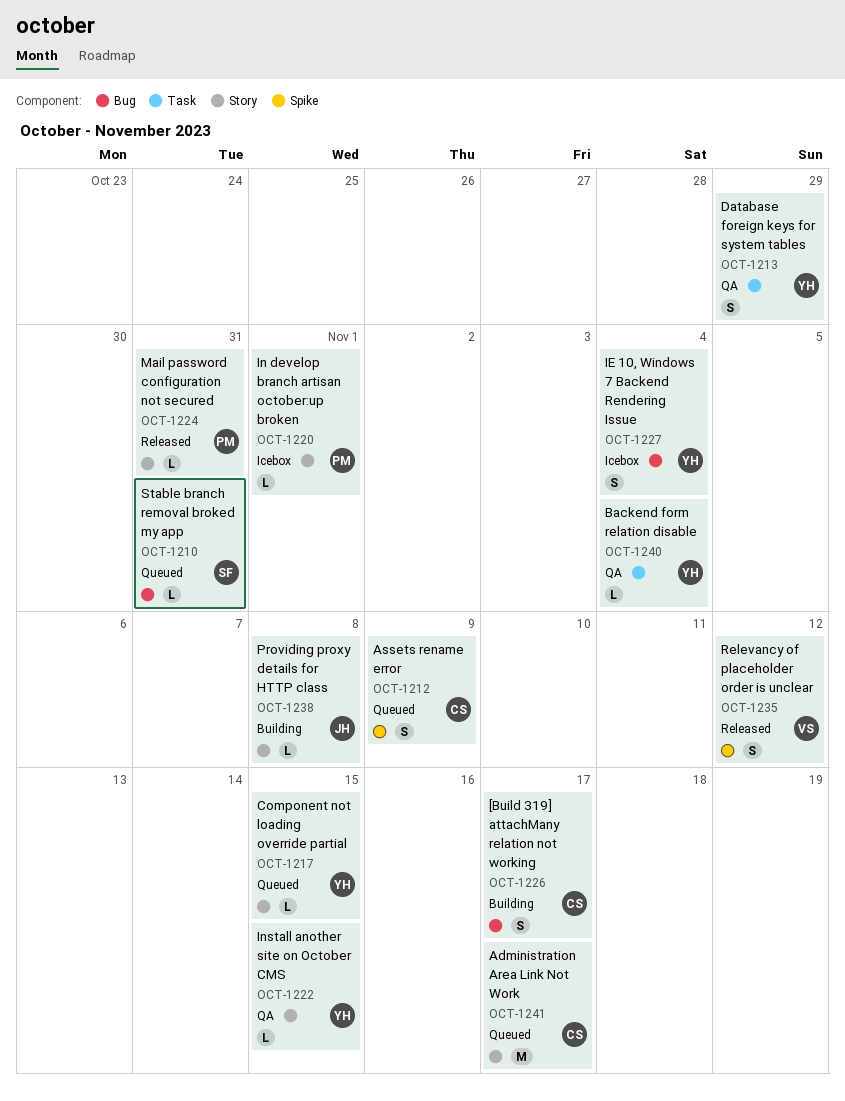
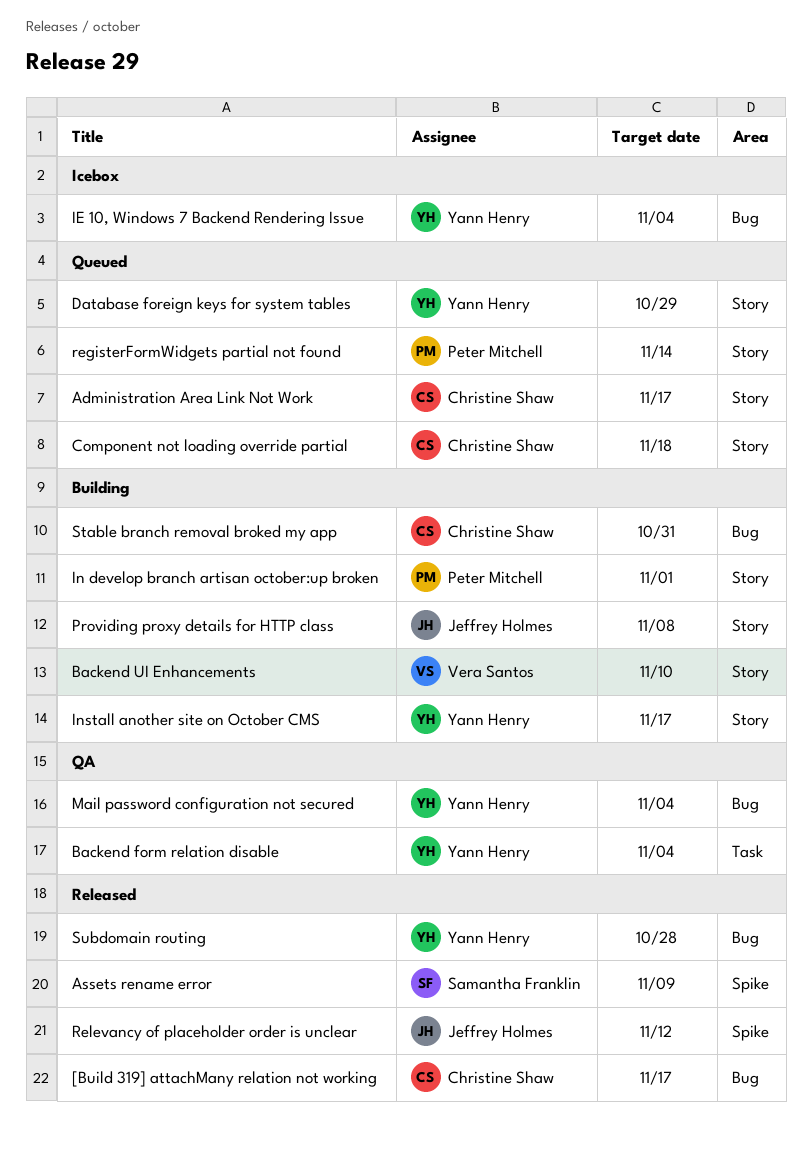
[Build 319] attachMany relation not working, status: Building -> Released
Assets rename error, status: Queued -> Released
Assets rename error, owner: Christine Shaw -> Samantha Franklin
Backend UI Enhancements: none -> present
Component not loading override partial, owner: Yann Henry -> Christine Shaw
Component not loading override partial, due: Nov 15 -> Nov 18
Database foreign keys for system tables, status: QA -> Queued
Database foreign keys for system tables, label: Task -> Story
In develop branch artisan october:up broken, status: Icebox -> Building
Install another site on October CMS, status: QA -> Building
Install another site on October CMS, due: Nov 15 -> Nov 17
Mail password configuration not secured, status: Released -> QA
Mail password configuration not secured, owner: Peter Mitchell -> Yann Henry
Mail password configuration not secured, label: Story -> Bug
Mail password configuration not secured, due: Oct 31 -> Nov 4
registerFormWidgets partial not found: none -> present
Relevancy of placeholder order is unclear, owner: Vera Santos -> Jeffrey Holmes
Stable branch removal broked my app, status: Queued -> Building
Stable branch removal broked my app, owner: Samantha Franklin -> Christine Shaw
Subdomain routing: none -> present

